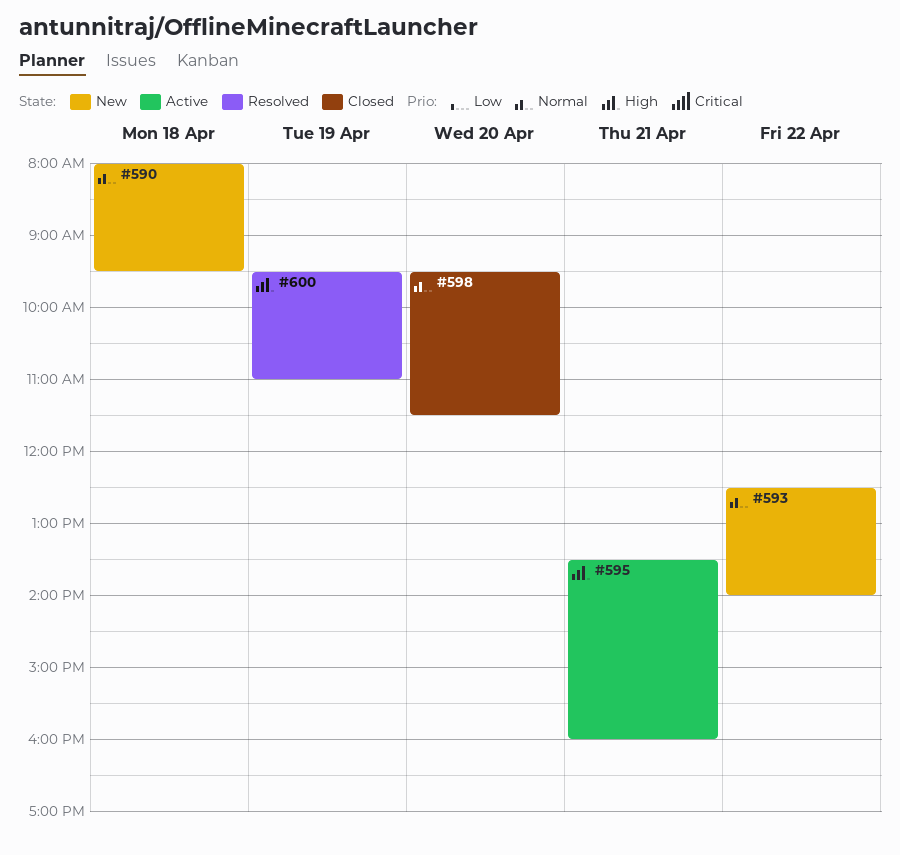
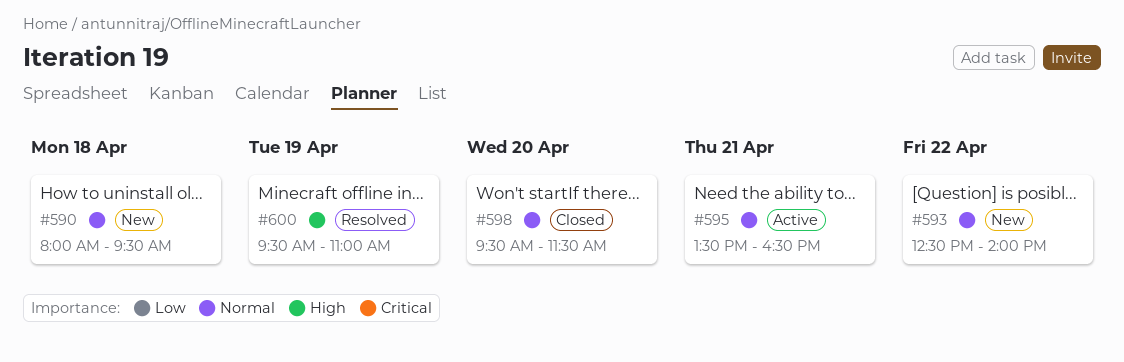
#595, priority: High -> Normal
#595, ends: 16:00 -> 16:30

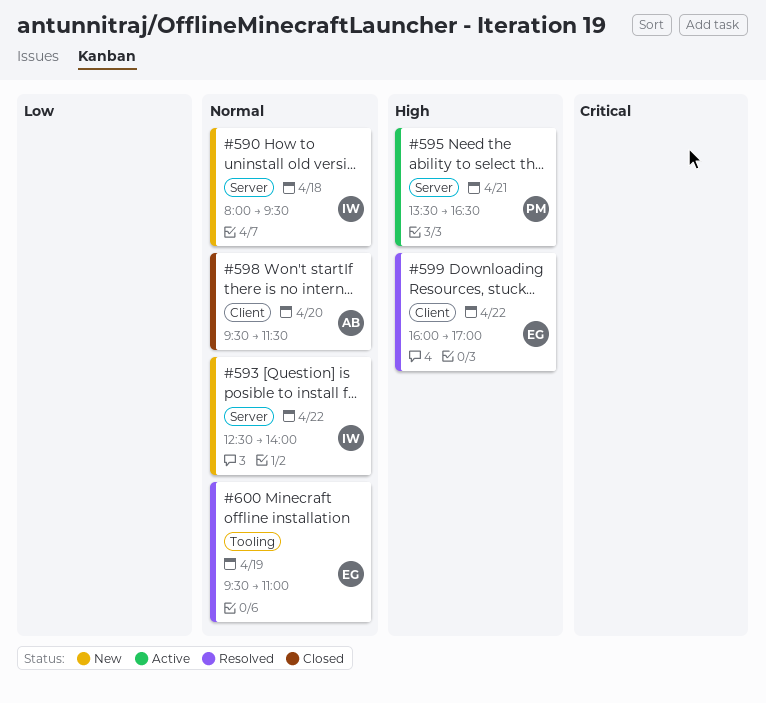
#595, priority: Normal -> High
#599: none -> present
#600, priority: High -> Normal

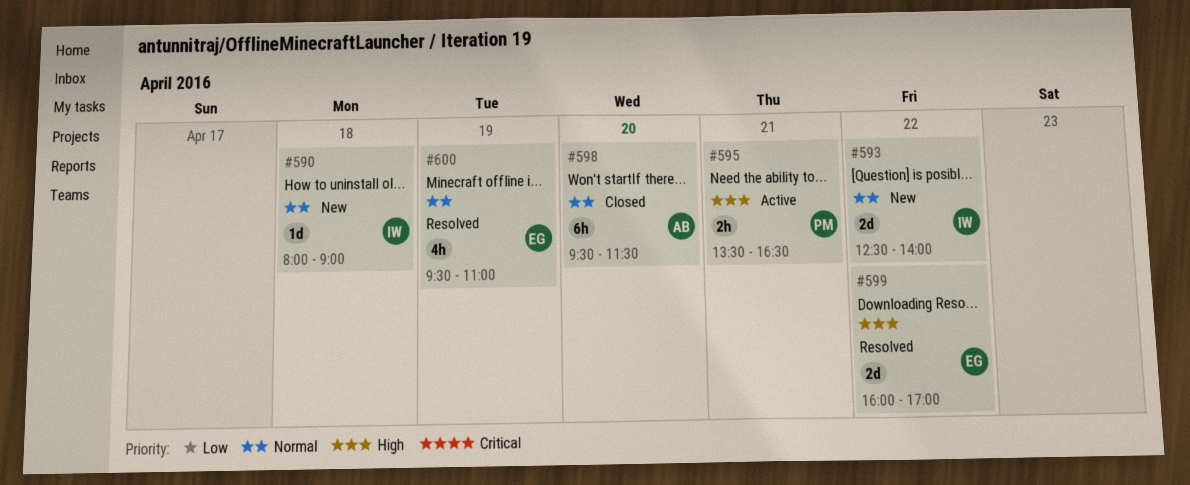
#590, ends: 09:30 -> 09:00

